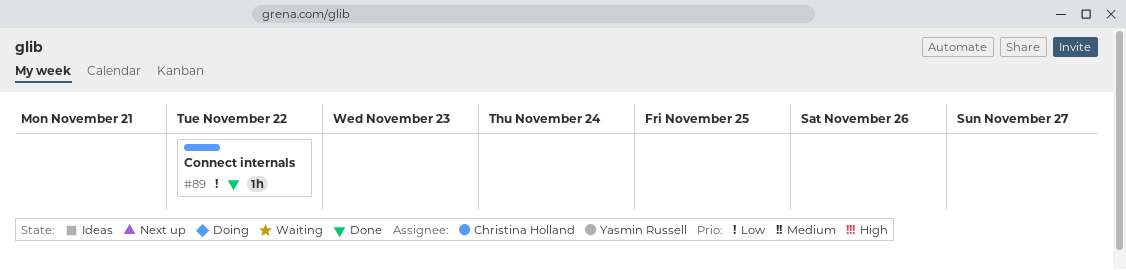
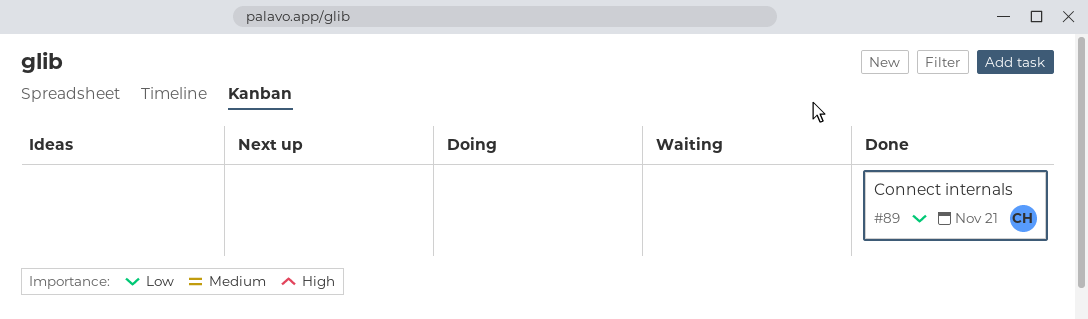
#89, due: Nov 22 -> Nov 21

